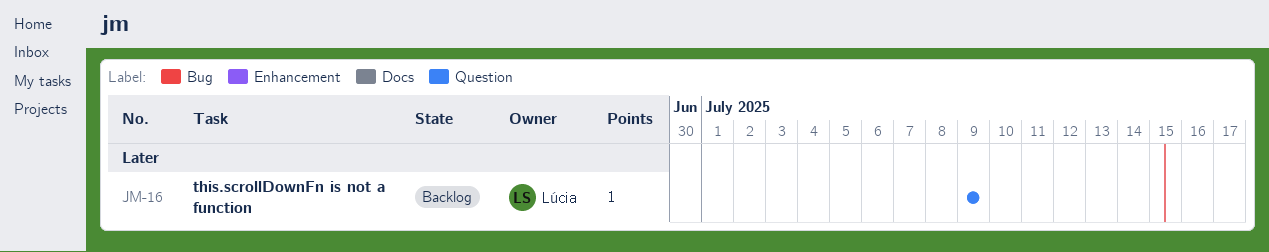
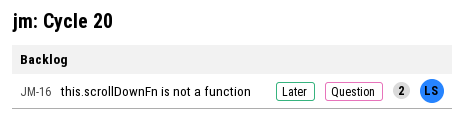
JM-16, estimate: 1 -> 2

